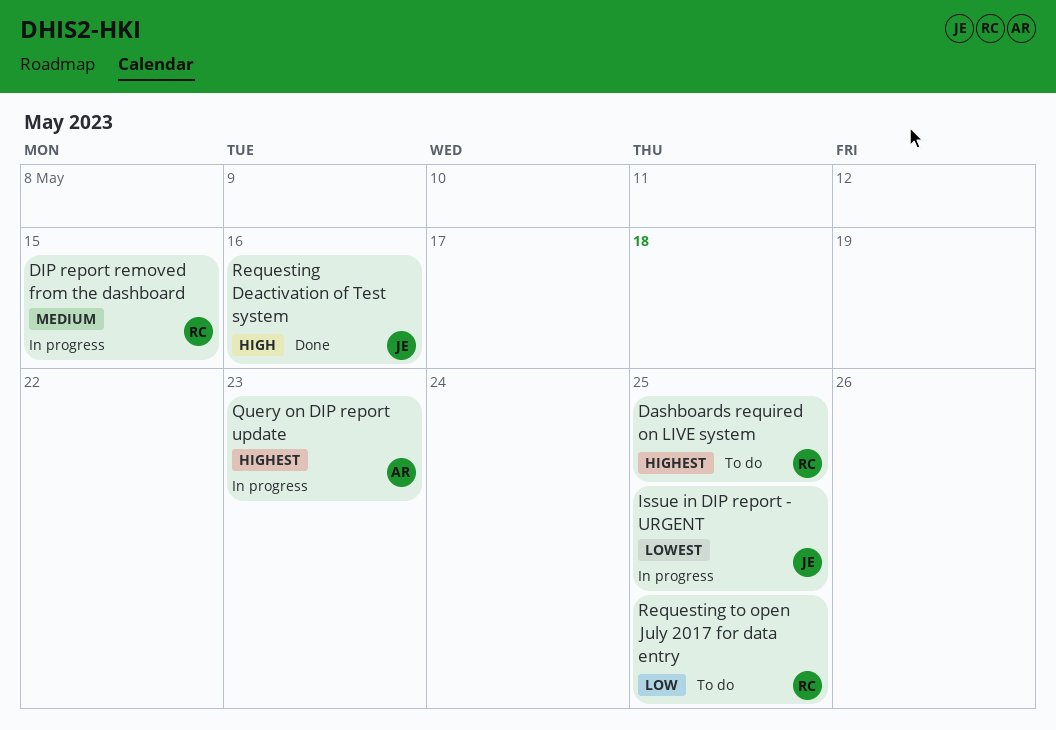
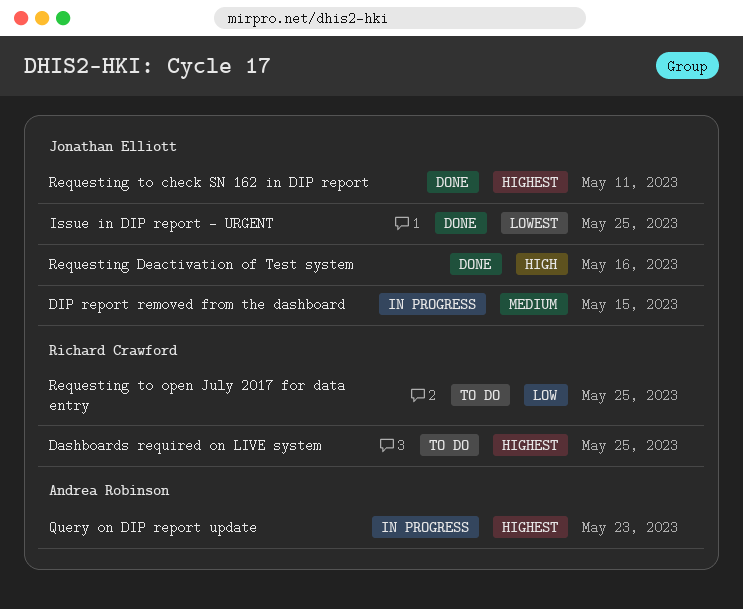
DIP report removed from the dashboard, owner: Richard Crawford -> Jonathan Elliott
Issue in DIP report - URGENT, status: In progress -> Done
Requesting to check SN 162 in DIP report: none -> present

